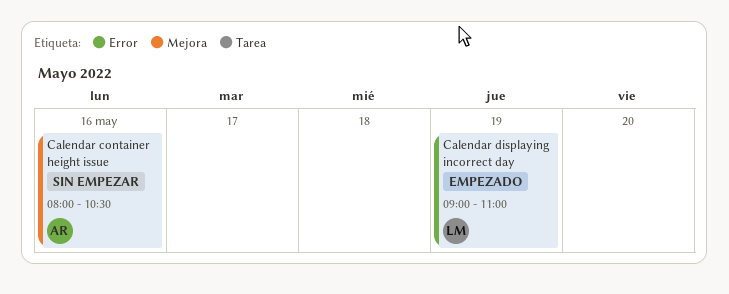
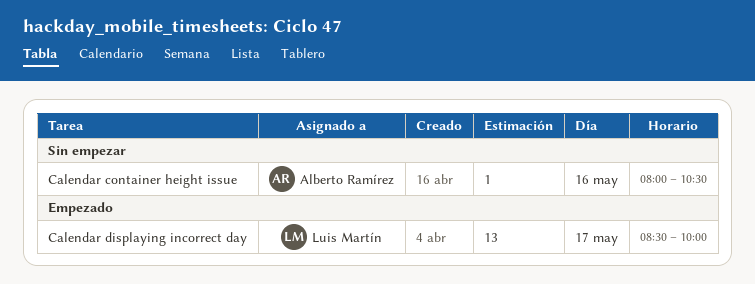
Calendar displaying incorrect day, day: May 19 -> May 17
Calendar displaying incorrect day, begins: 09:00 -> 08:30
Calendar displaying incorrect day, ends: 11:00 -> 10:00

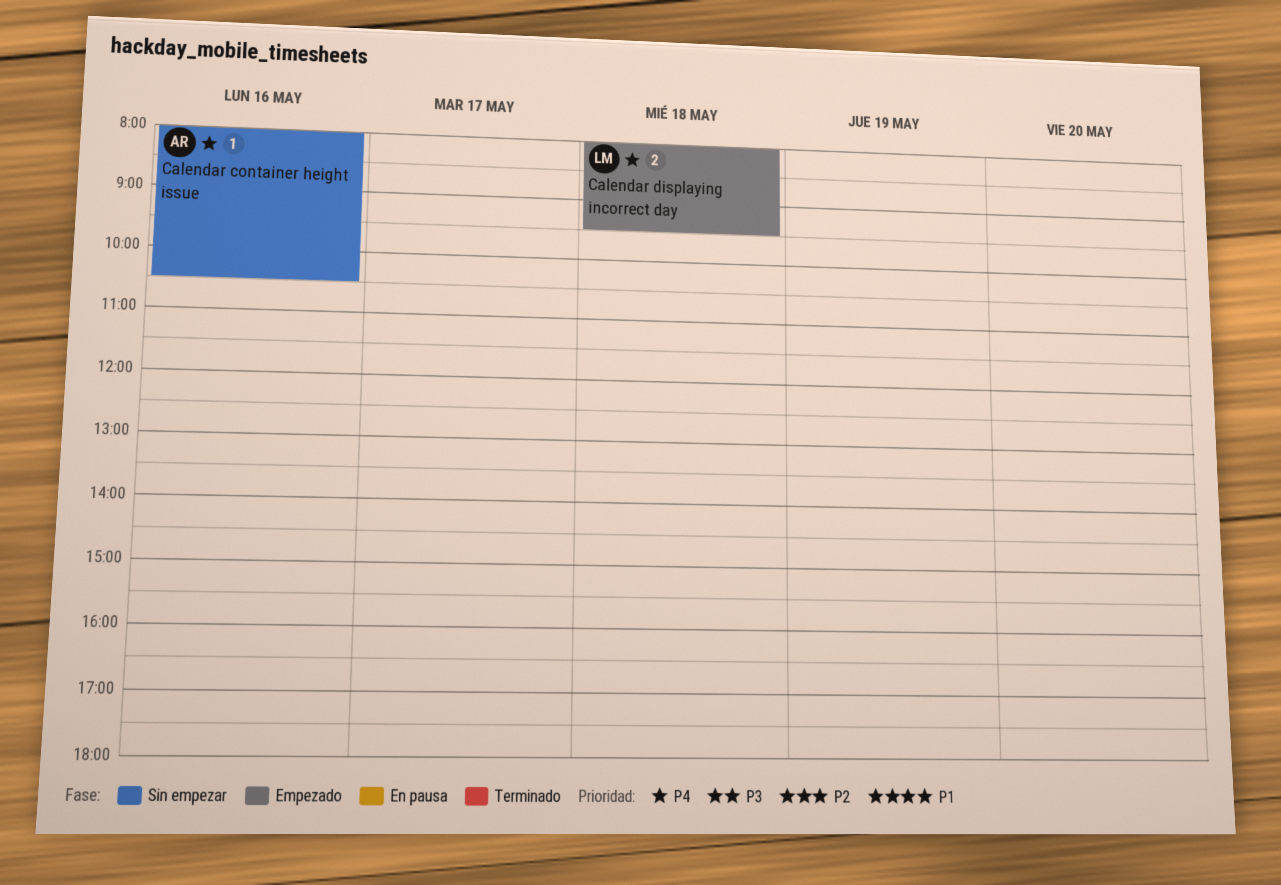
Calendar displaying incorrect day, estimate: 13 -> 2
Calendar displaying incorrect day, day: May 17 -> May 18
Calendar displaying incorrect day, begins: 08:30 -> 08:00
Calendar displaying incorrect day, ends: 10:00 -> 09:30

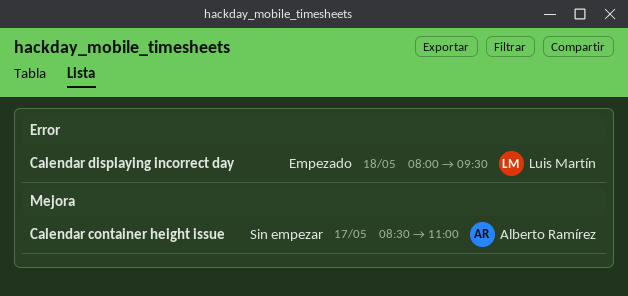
Calendar container height issue, day: May 16 -> May 17
Calendar container height issue, begins: 08:00 -> 08:30
Calendar container height issue, ends: 10:30 -> 11:00

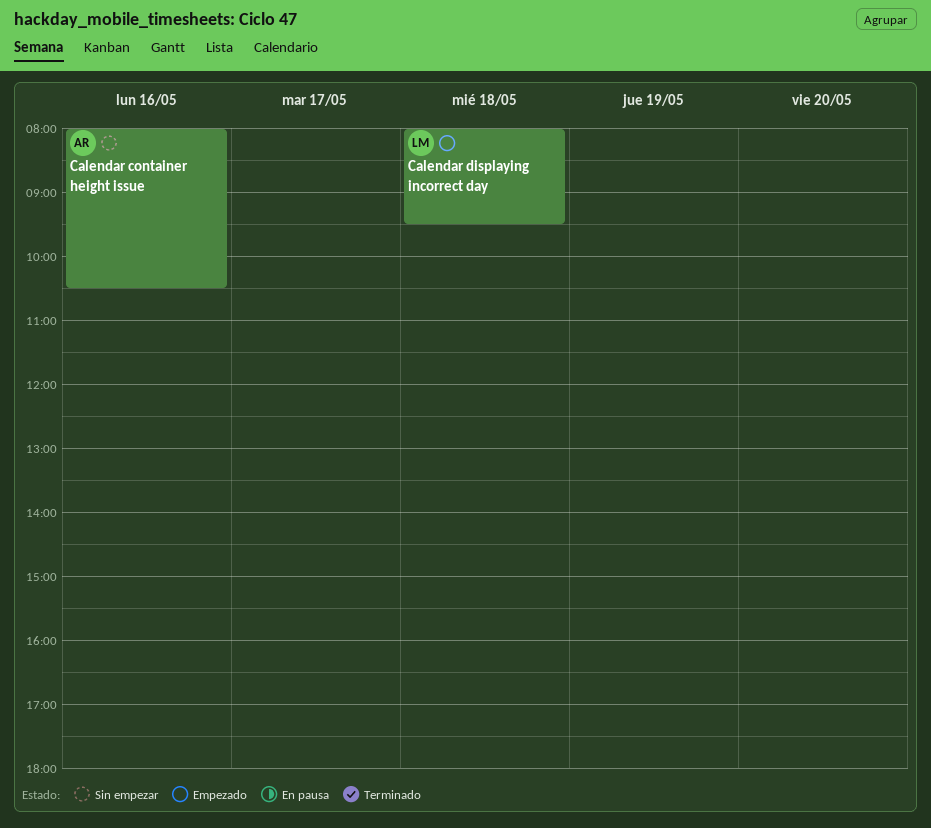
Calendar container height issue, day: May 17 -> May 16
Calendar container height issue, begins: 08:30 -> 08:00
Calendar container height issue, ends: 11:00 -> 10:30

